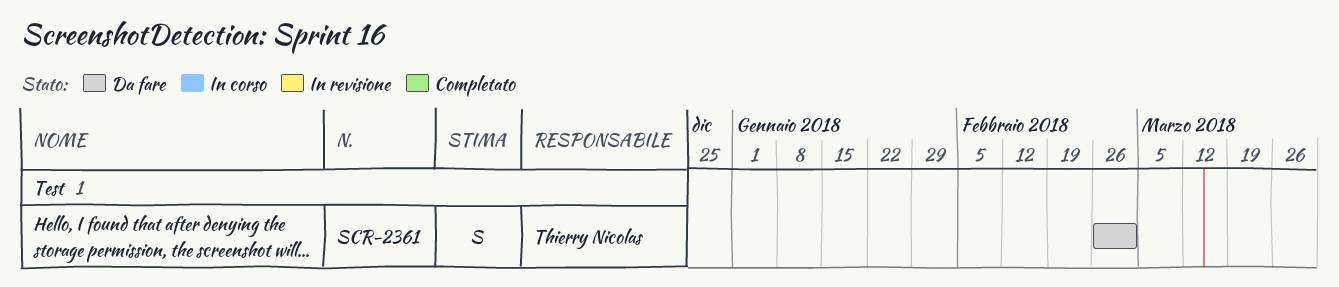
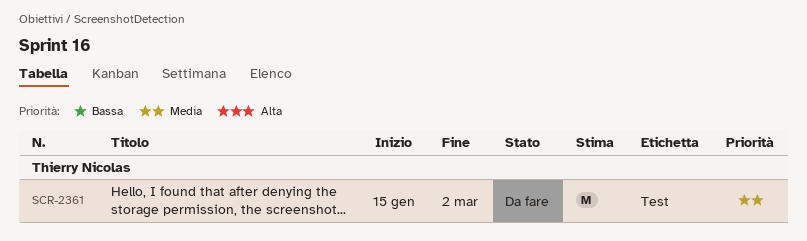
SCR-2361, estimate: S -> M
SCR-2361, start: Feb 26 -> Jan 15

